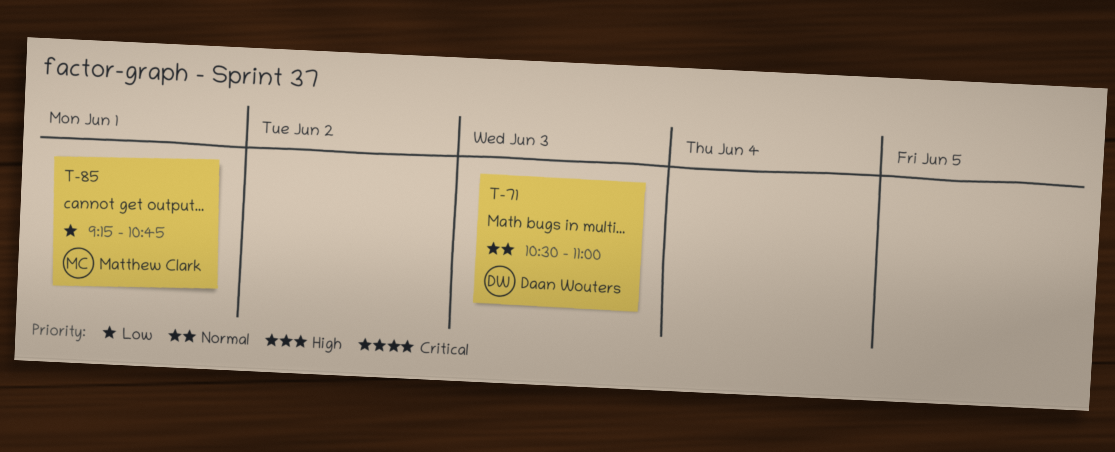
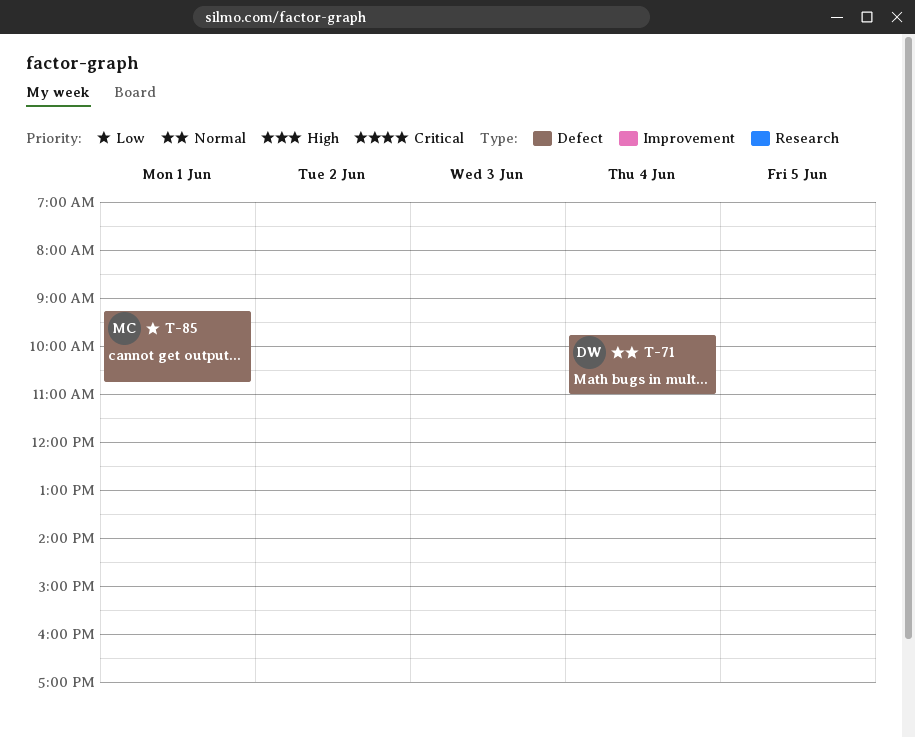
T-71, day: Jun 3 -> Jun 4
T-71, begins: 10:30 -> 09:45

